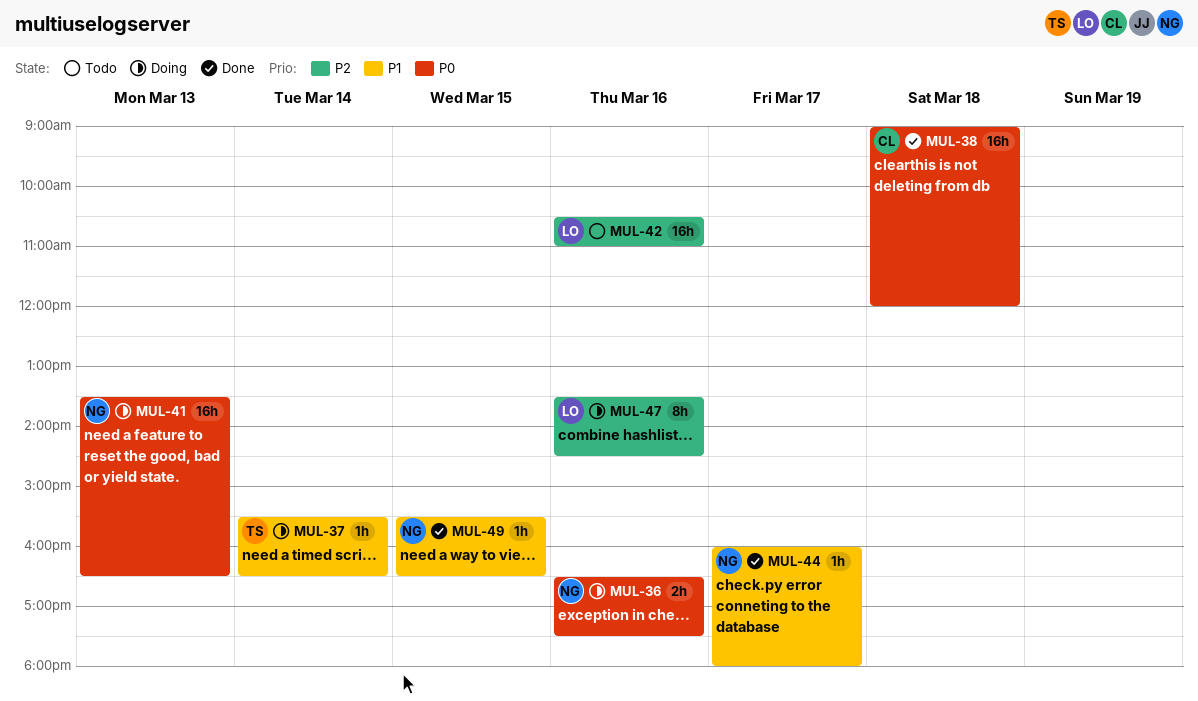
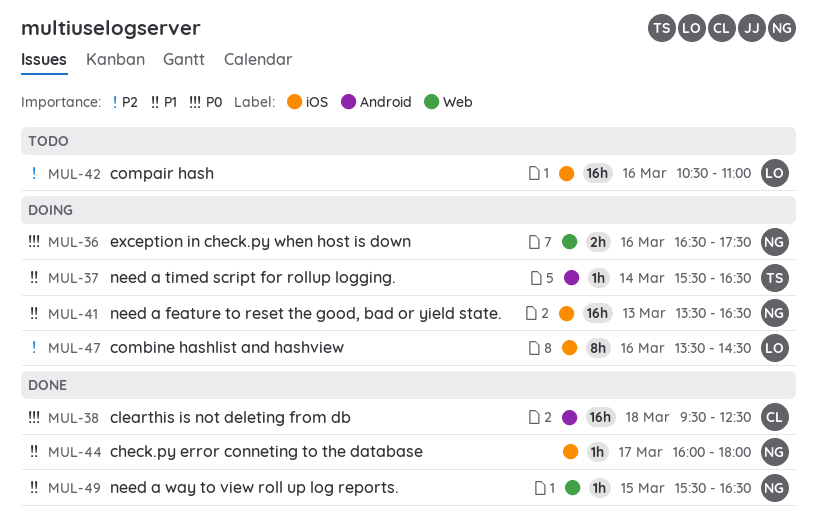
MUL-38, begins: 09:00 -> 09:30
MUL-38, ends: 12:00 -> 12:30
MUL-41, priority: P0 -> P1

